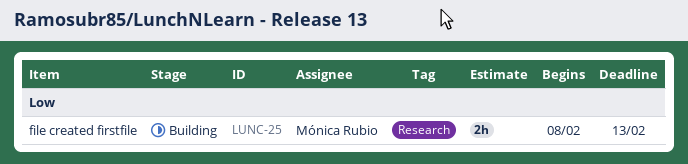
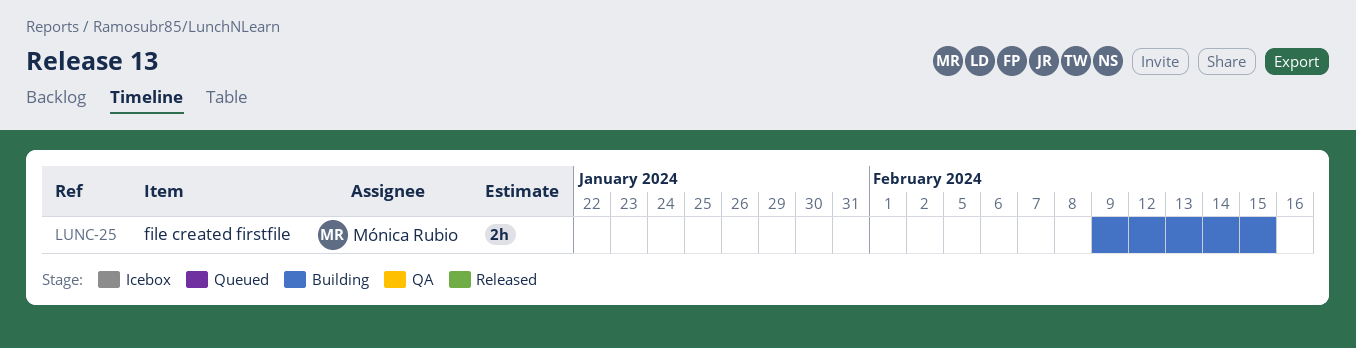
LUNC-25, start: Feb 8 -> Feb 9
LUNC-25, due: Feb 13 -> Feb 15

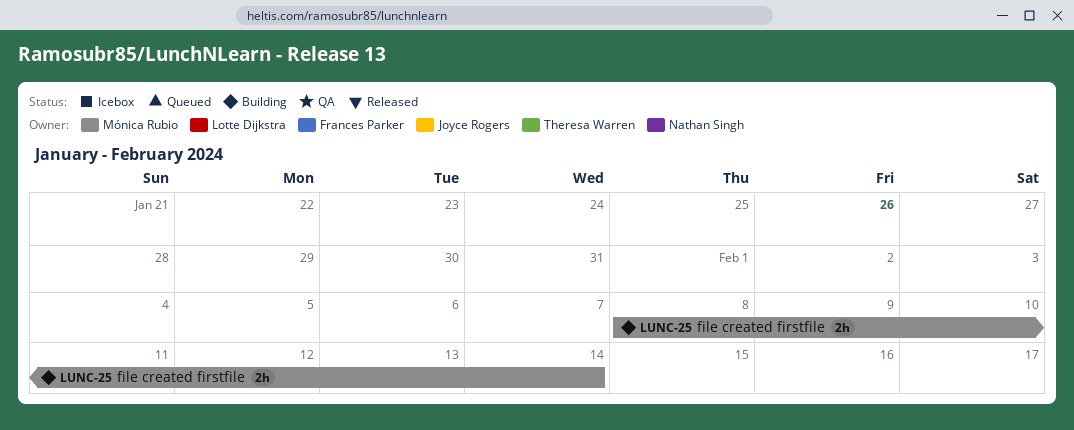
LUNC-25, start: Feb 9 -> Feb 8
LUNC-25, due: Feb 15 -> Feb 14

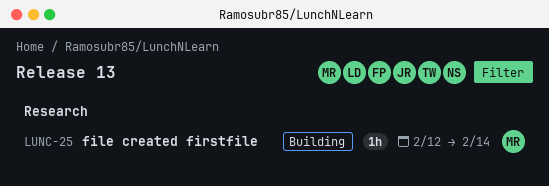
LUNC-25, estimate: 2h -> 1h
LUNC-25, start: Feb 8 -> Feb 12

